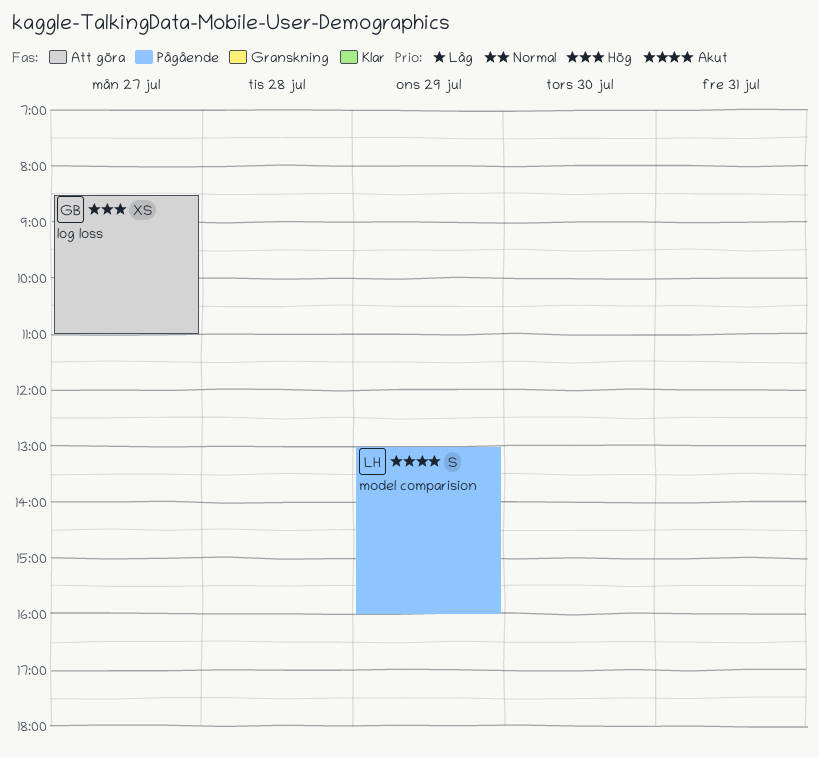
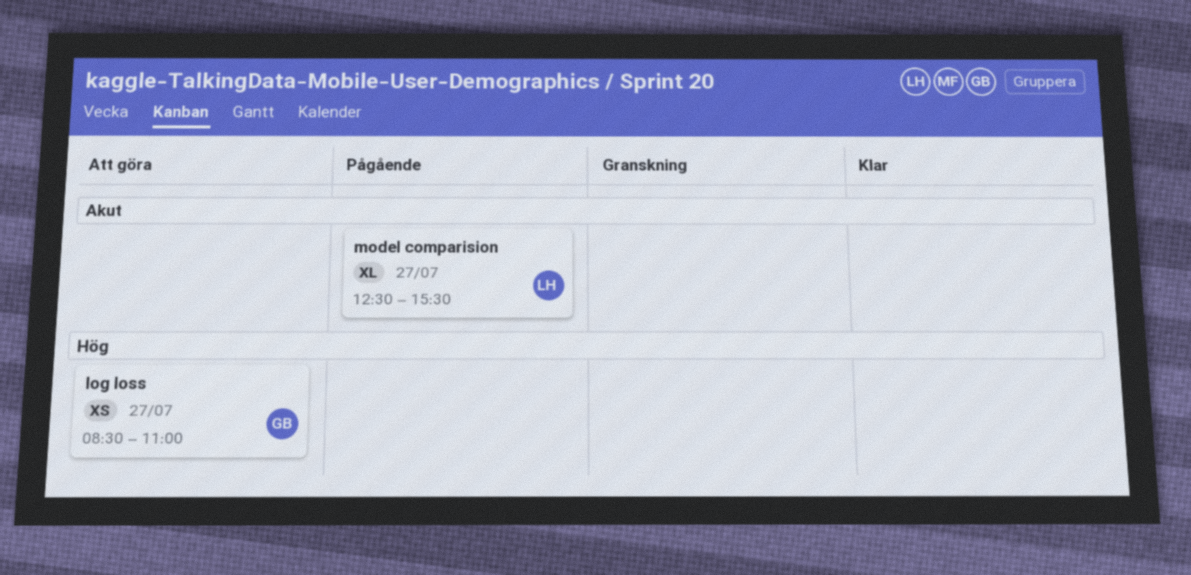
model comparision, estimate: S -> XL
model comparision, day: Jul 29 -> Jul 27
model comparision, begins: 13:00 -> 12:30
model comparision, ends: 16:00 -> 15:30

